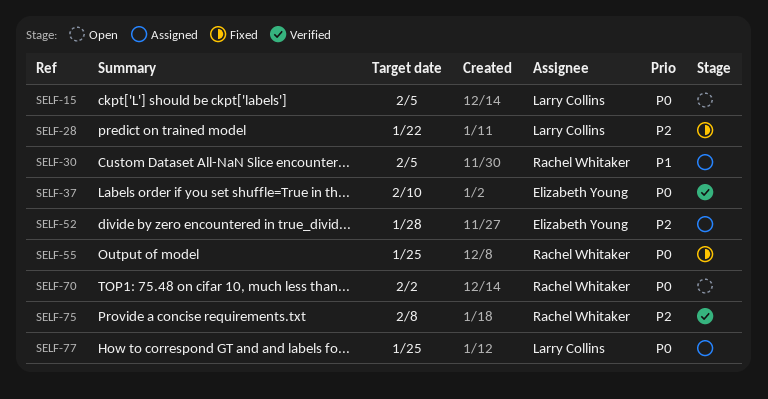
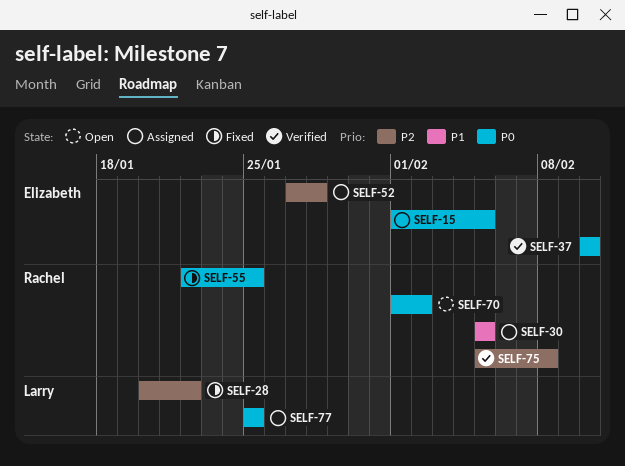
SELF-15, status: Open -> Assigned
SELF-15, owner: Larry Collins -> Elizabeth Young

